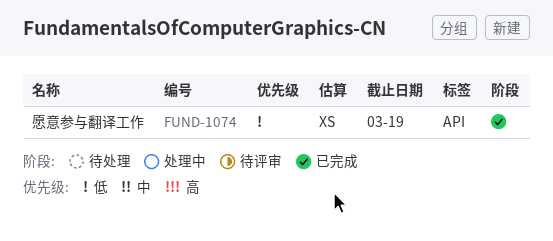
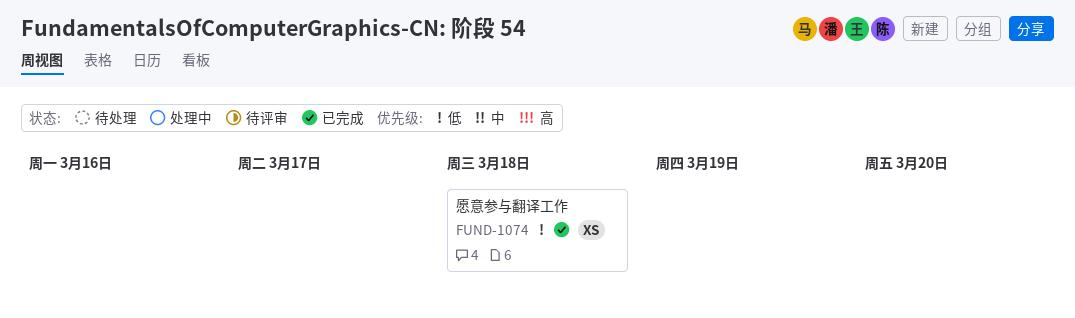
FUND-1074, due: Mar 19 -> Mar 18

